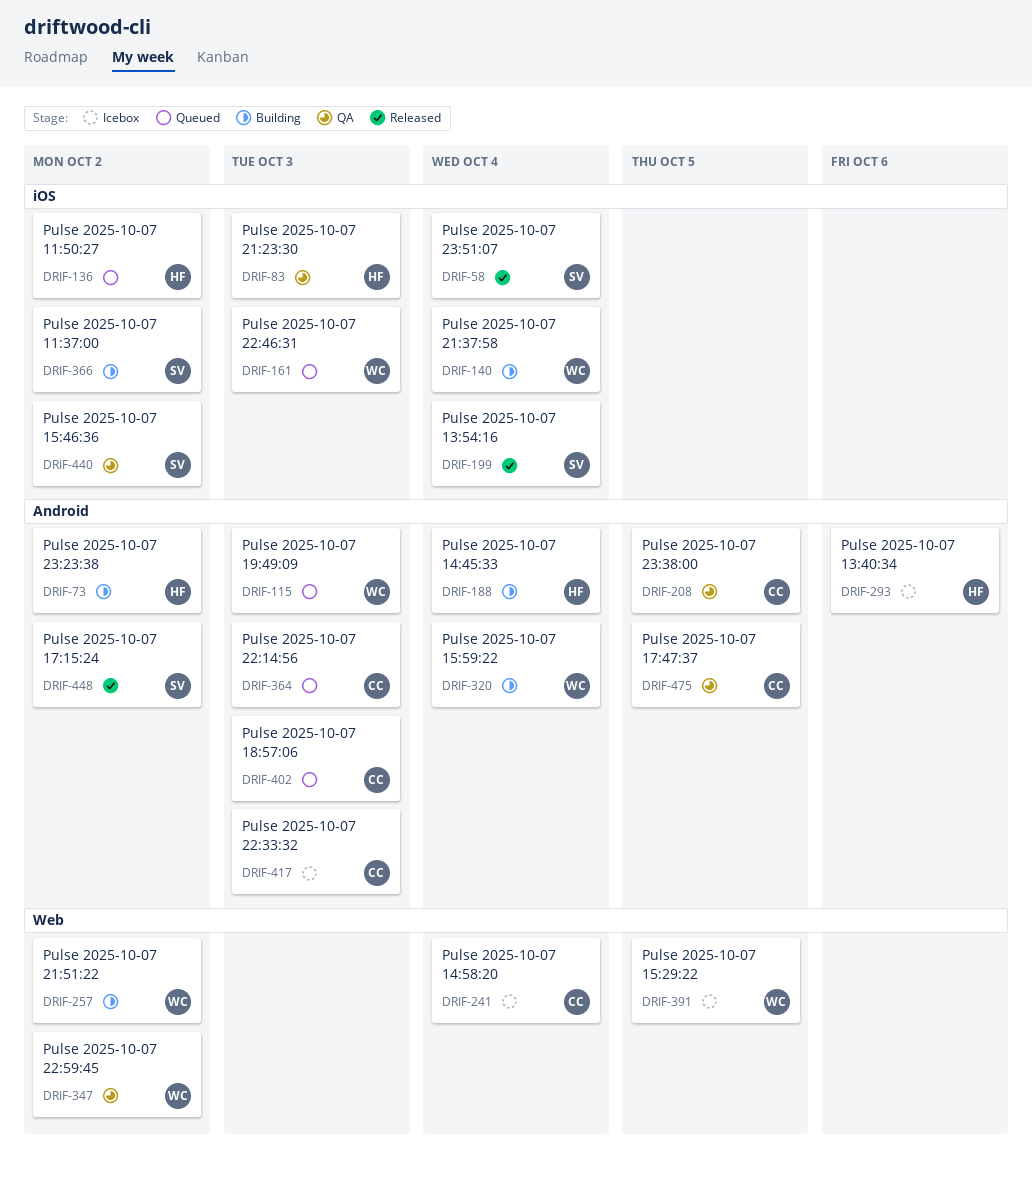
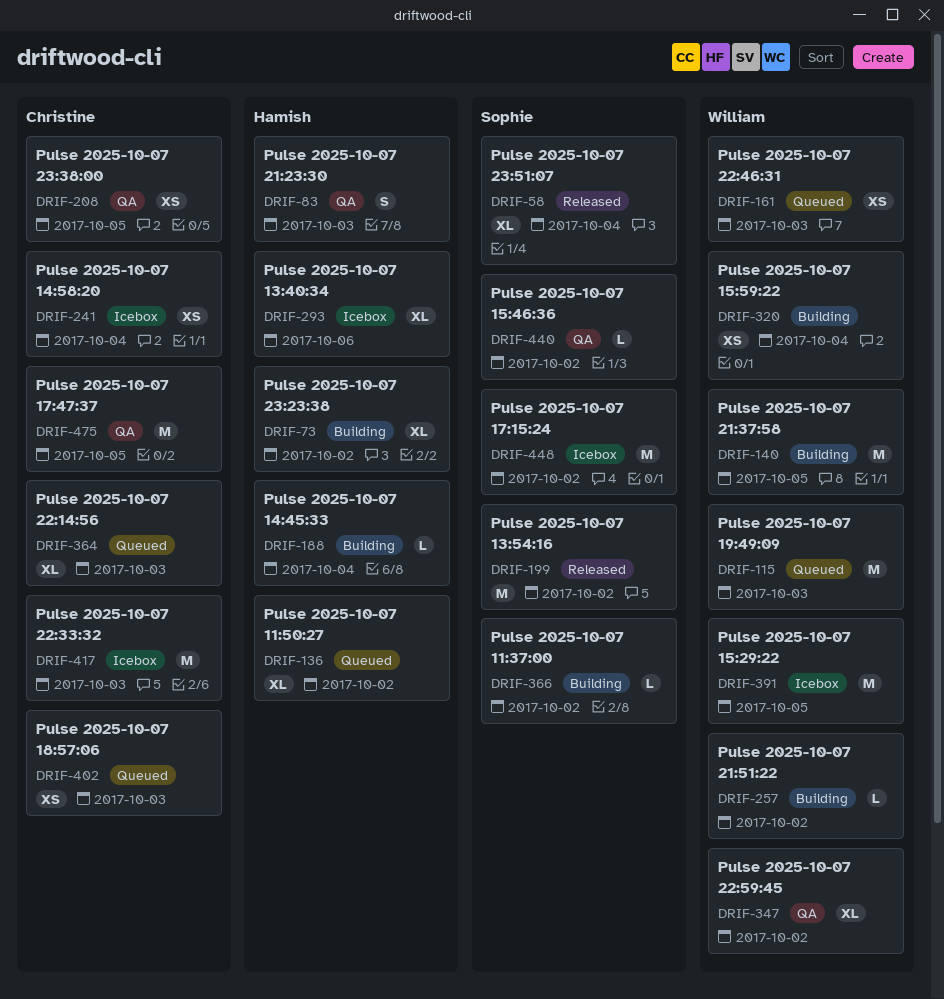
DRIF-140, due: Oct 4 -> Oct 5
DRIF-199, due: Oct 4 -> Oct 2
DRIF-448, status: Released -> Icebox

